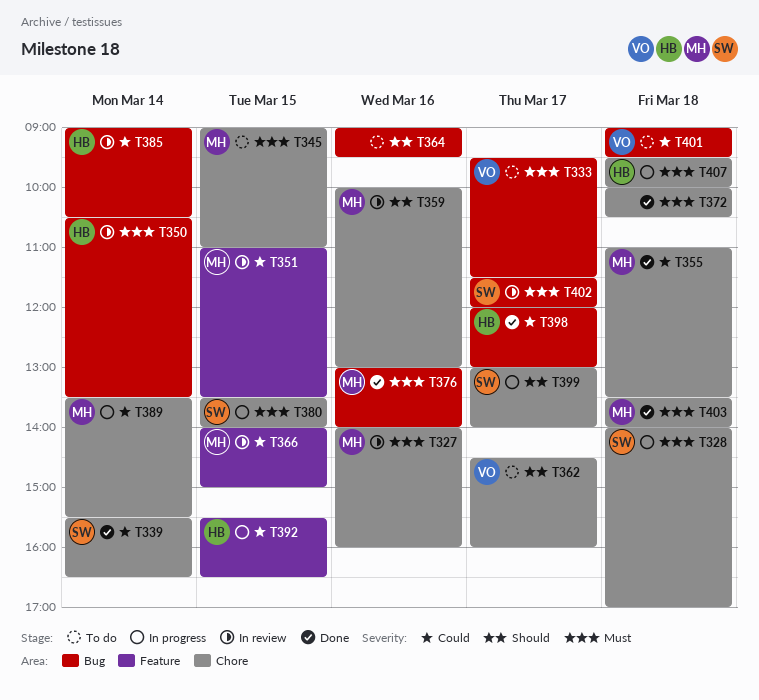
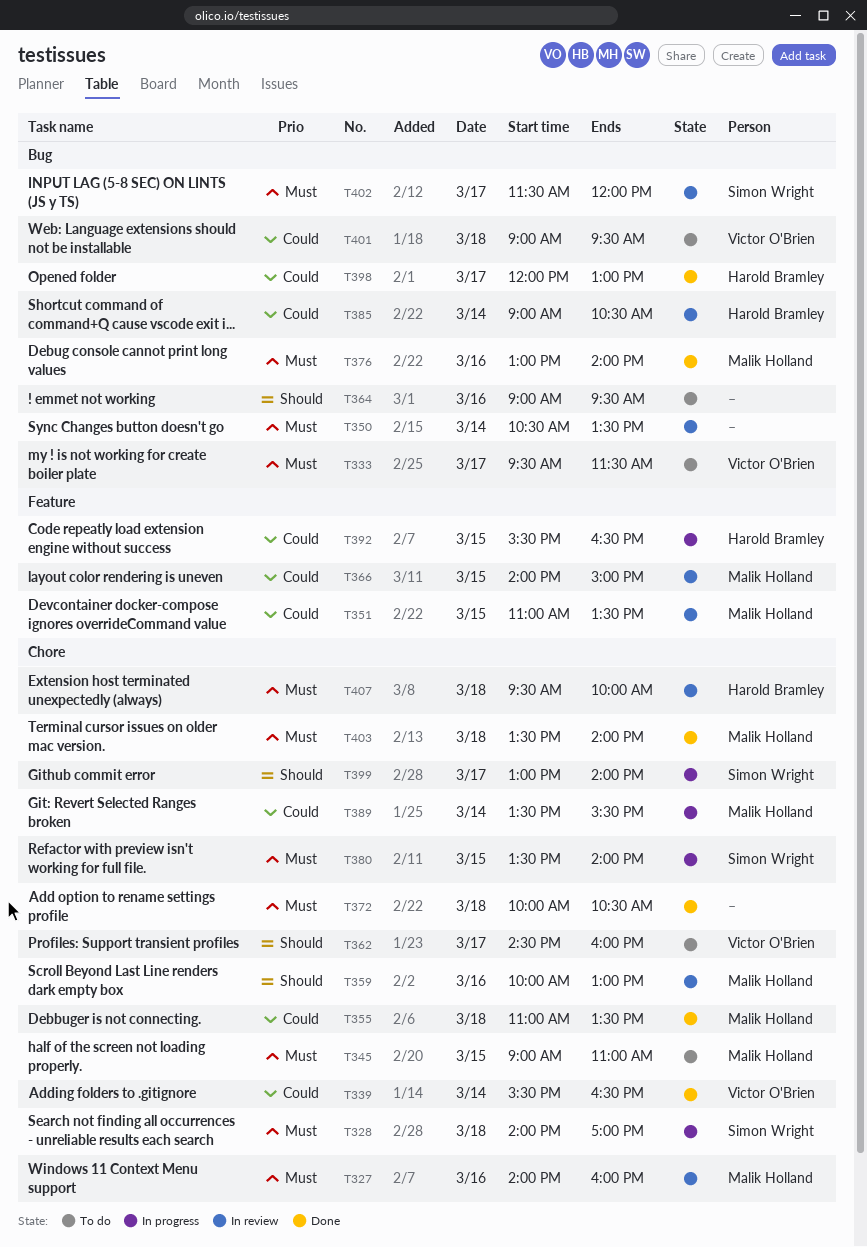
T339, owner: Simon Wright -> Victor O'Brien
T350, owner: Harold Bramley -> none
T407, status: In progress -> In review

